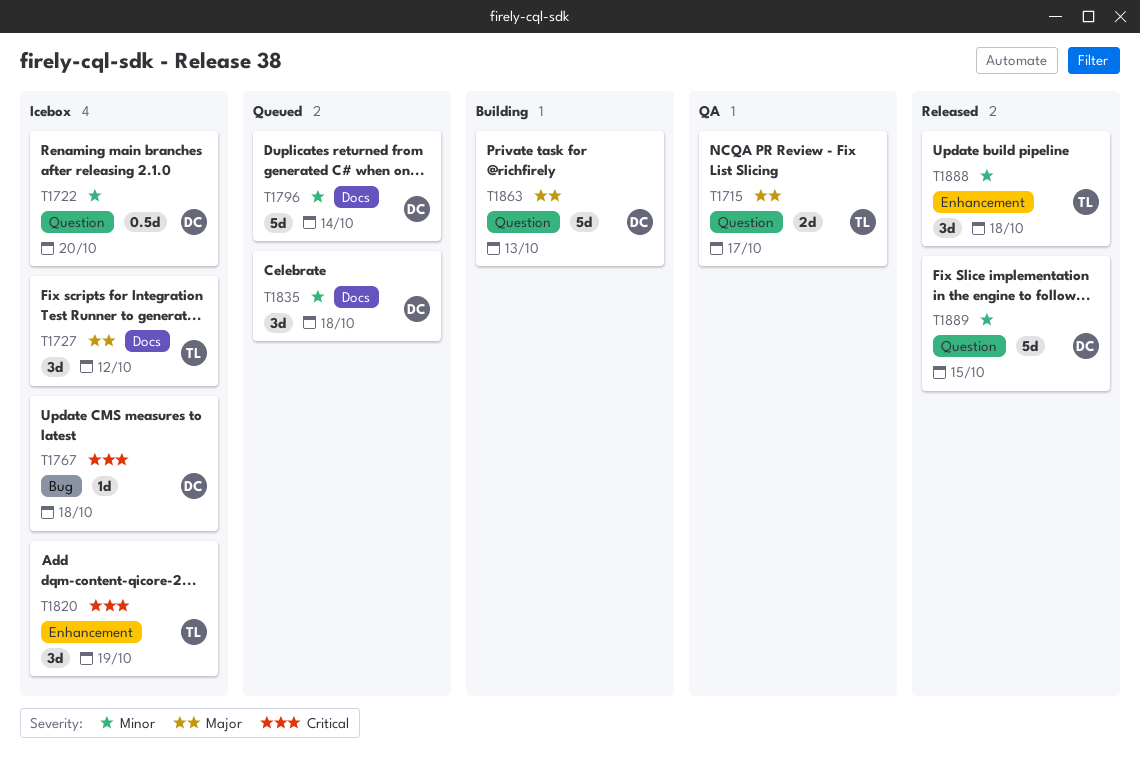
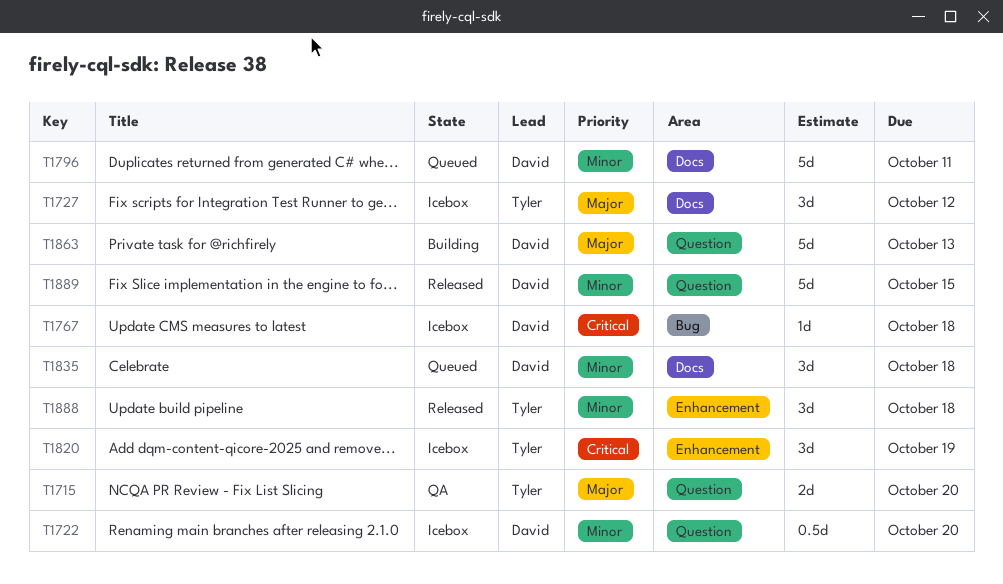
T1715, due: Oct 17 -> Oct 20
T1796, due: Oct 14 -> Oct 11

